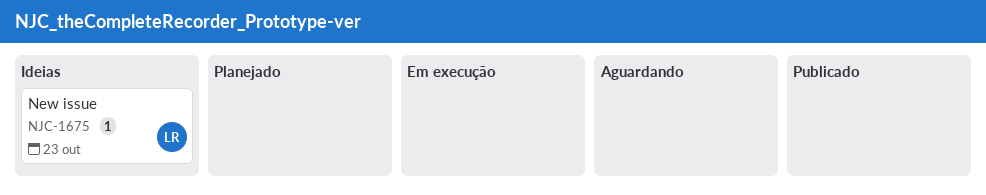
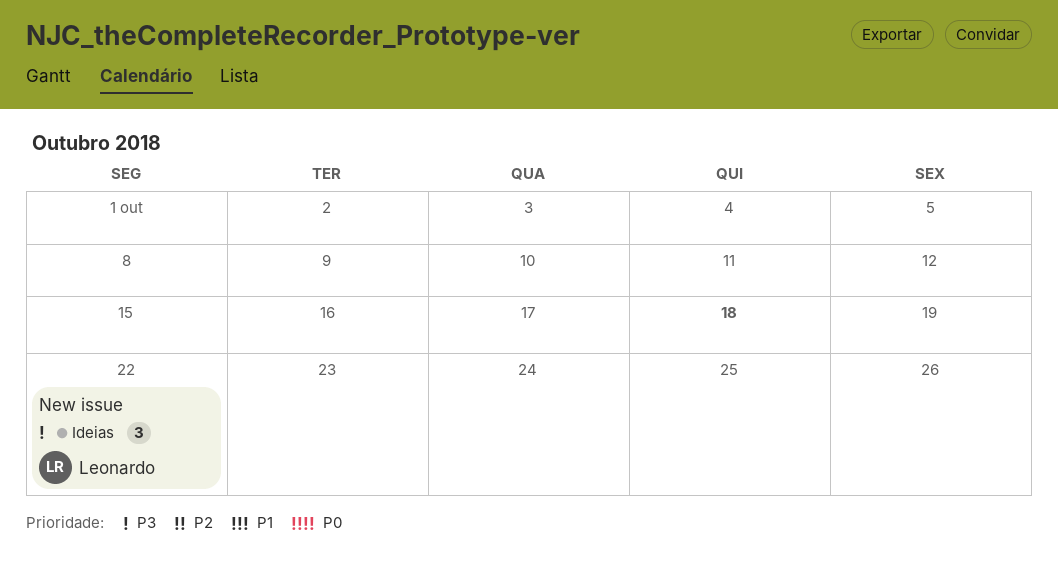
New issue, estimate: 1 -> 3
New issue, due: Oct 23 -> Oct 22

